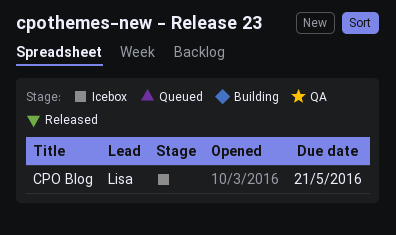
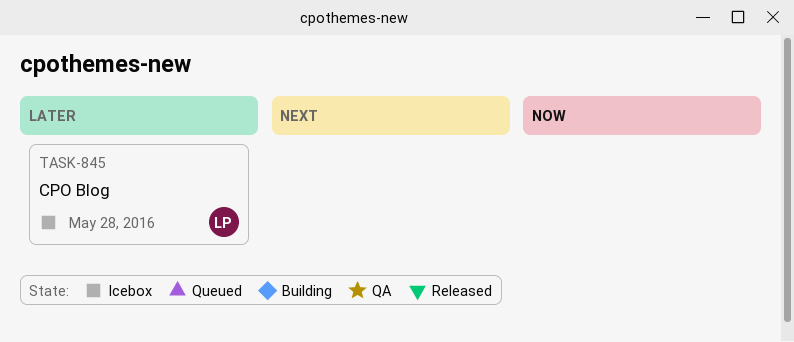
CPO Blog, due: May 21 -> May 28

